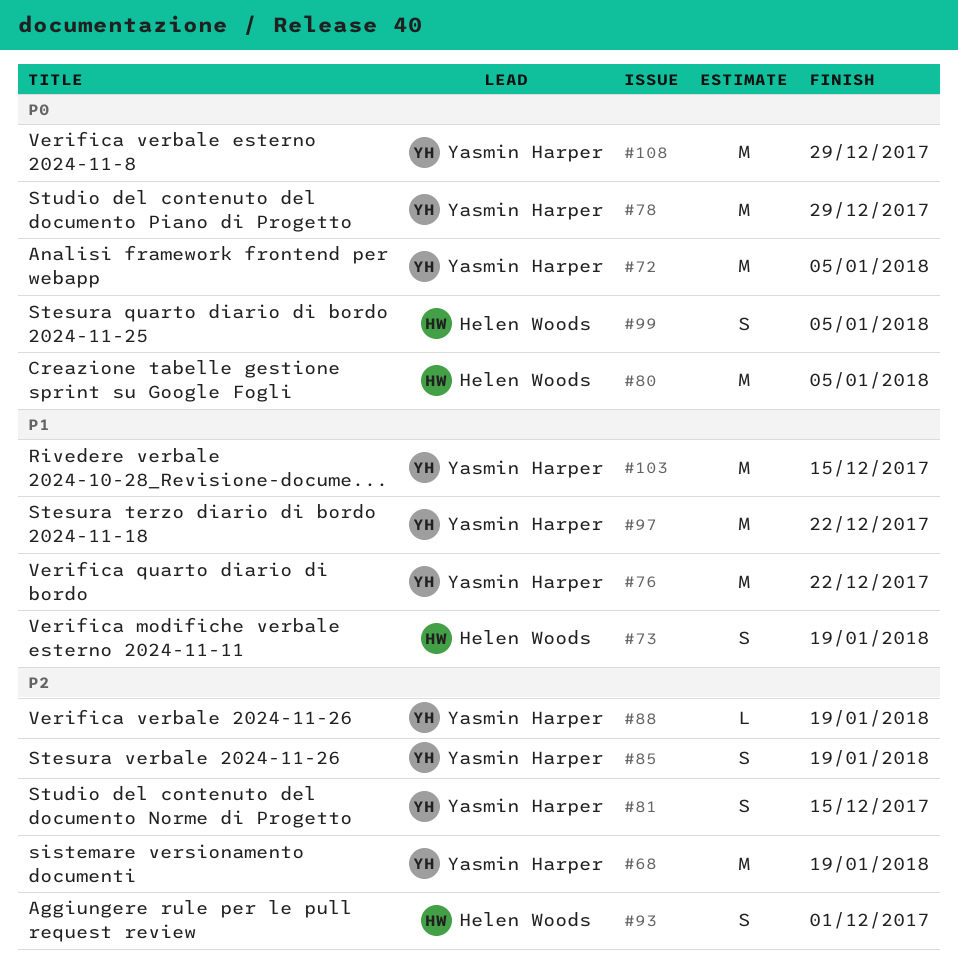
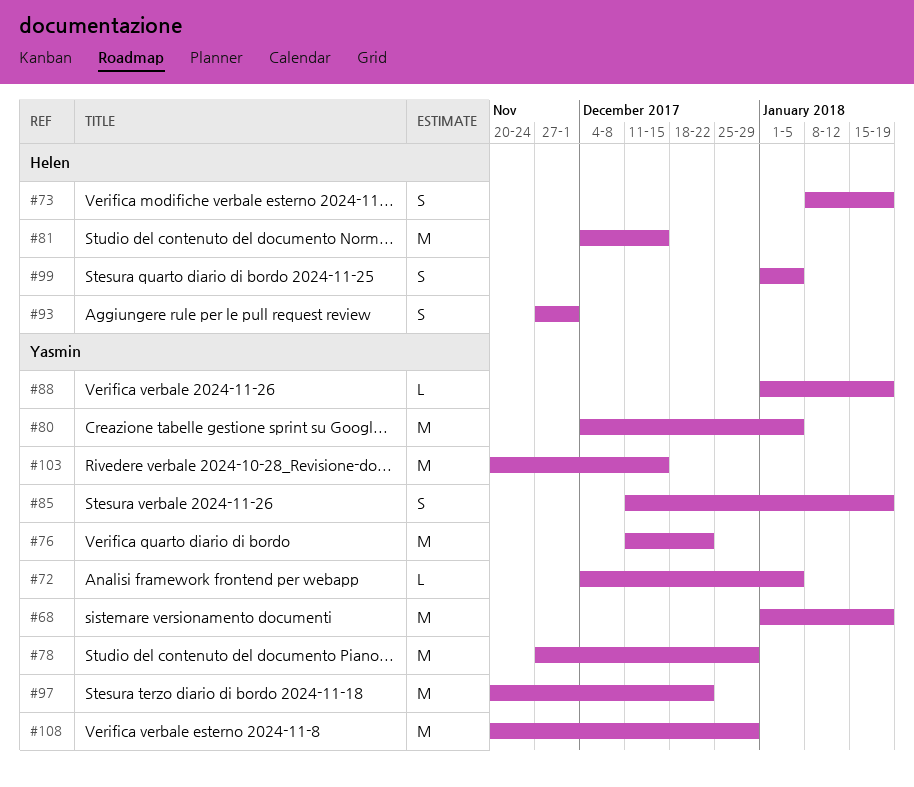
#72, estimate: M -> L
#80, owner: Helen Woods -> Yasmin Harper
#81, owner: Yasmin Harper -> Helen Woods
#81, estimate: S -> M

